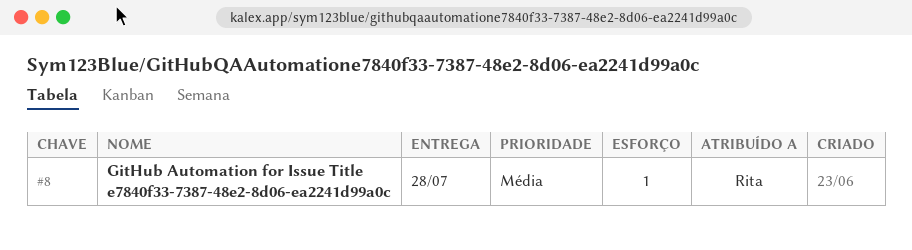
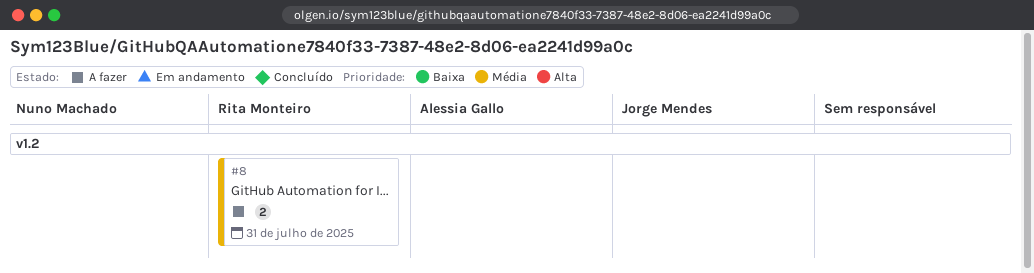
#8, estimate: 1 -> 2
#8, due: Jul 28 -> Jul 31

